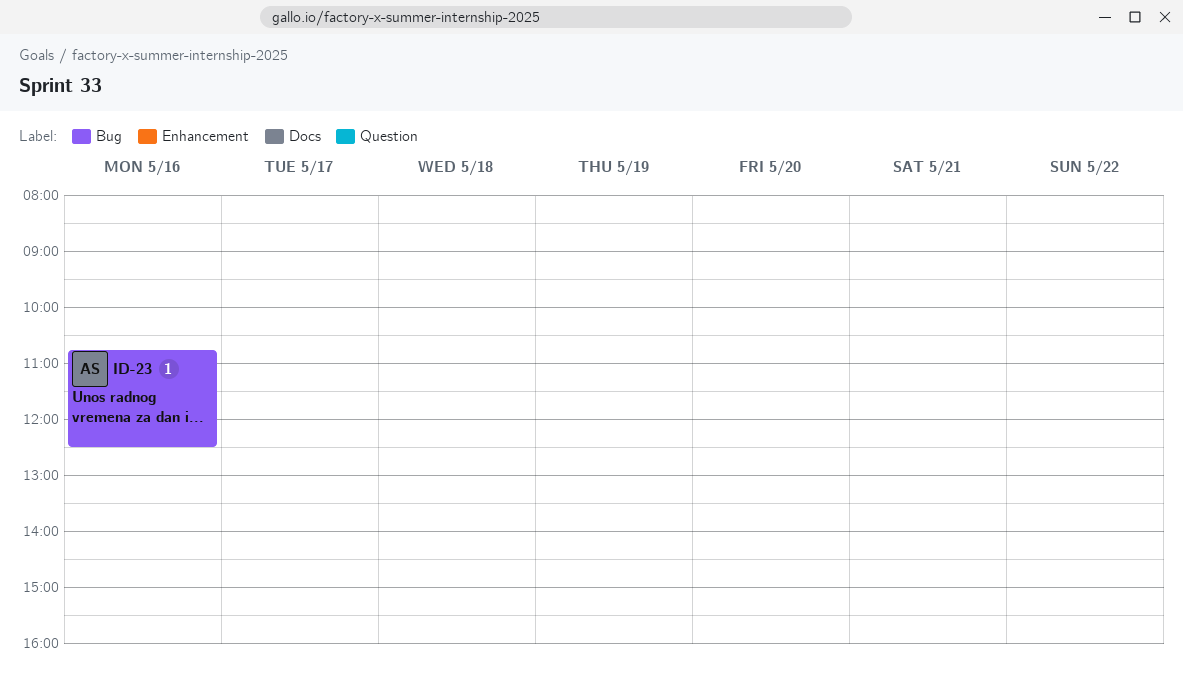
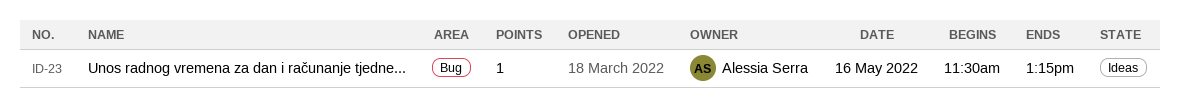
ID-23, begins: 10:45 -> 11:30
ID-23, ends: 12:30 -> 13:15

